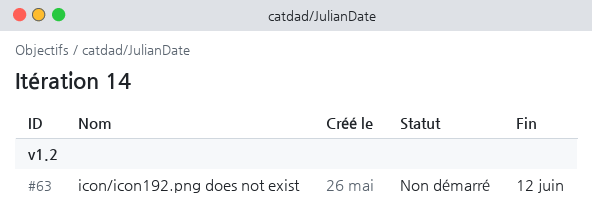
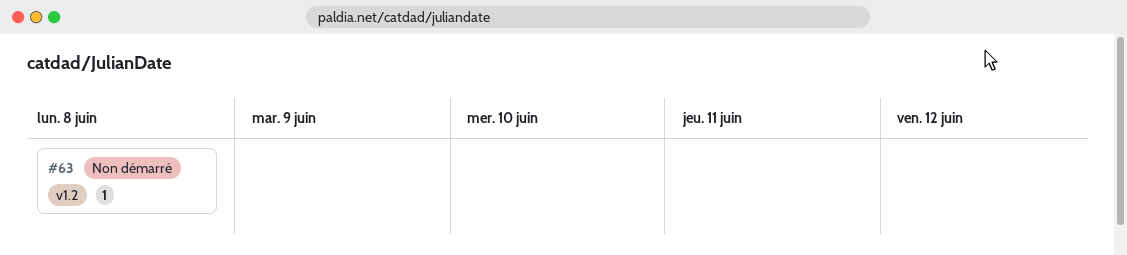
#63, due: Jun 12 -> Jun 8

